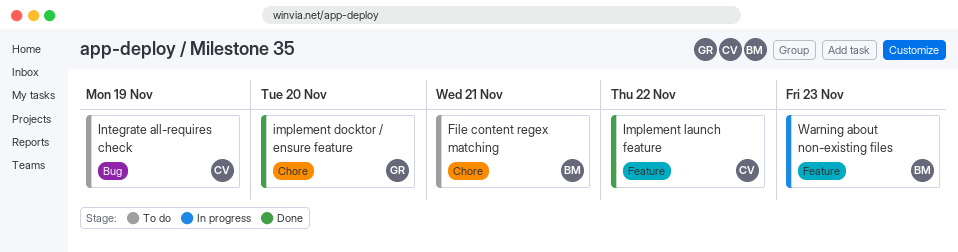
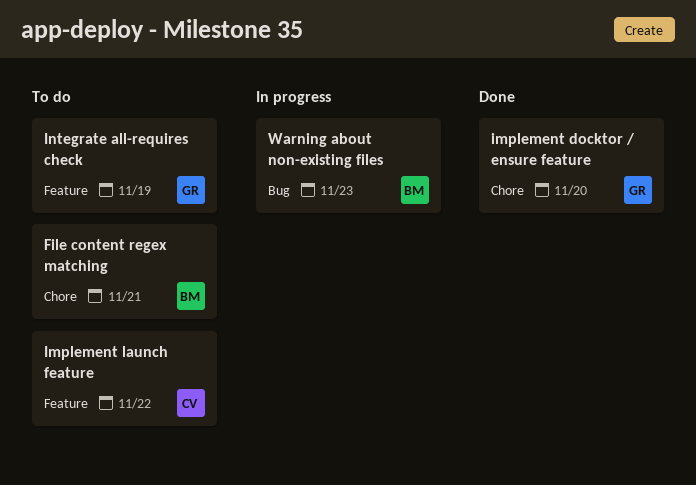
Implement launch feature, status: Done -> To do
Integrate all-requires check, owner: CV -> GR
Integrate all-requires check, label: Bug -> Feature
Warning about non-existing files, label: Feature -> Bug

